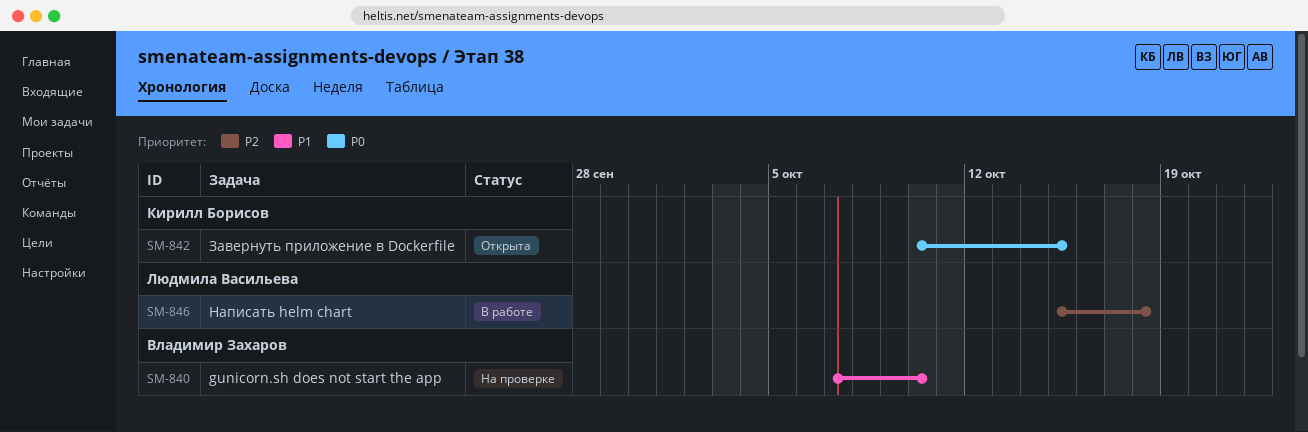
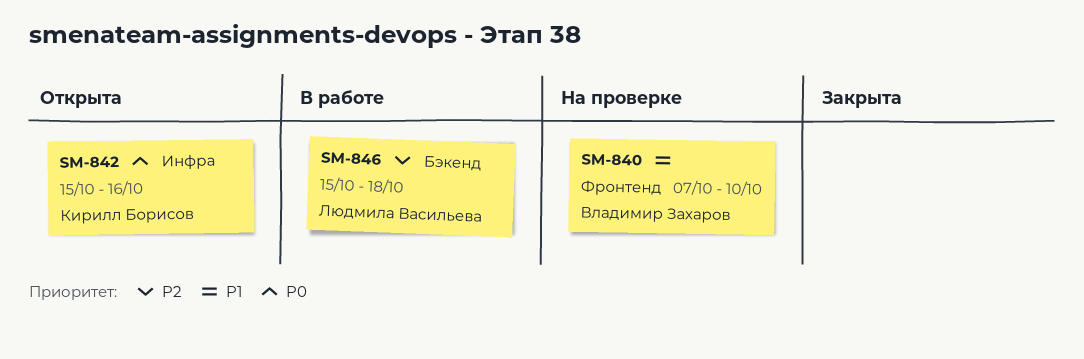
SM-842, start: Oct 10 -> Oct 15
SM-842, due: Oct 15 -> Oct 16

